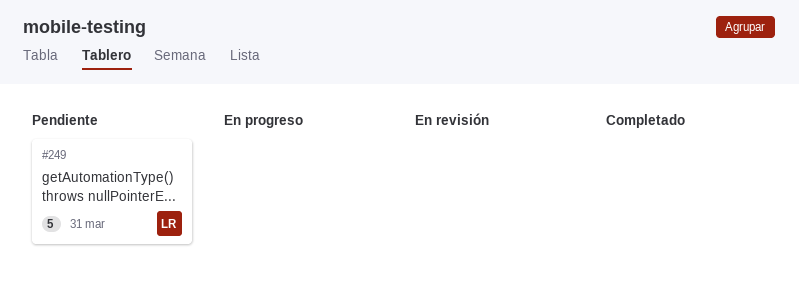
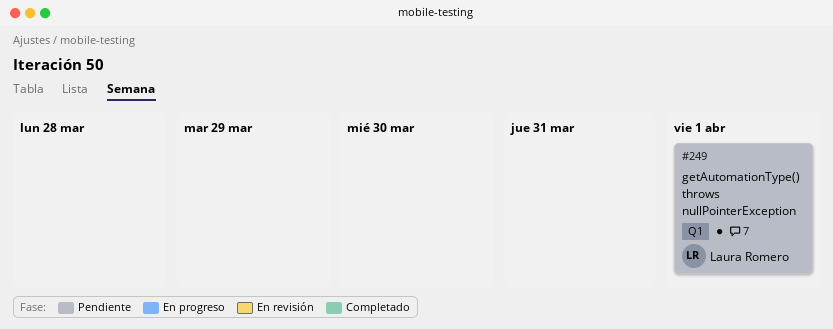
#249, estimate: 5 -> 1
#249, due: Mar 31 -> Apr 1

